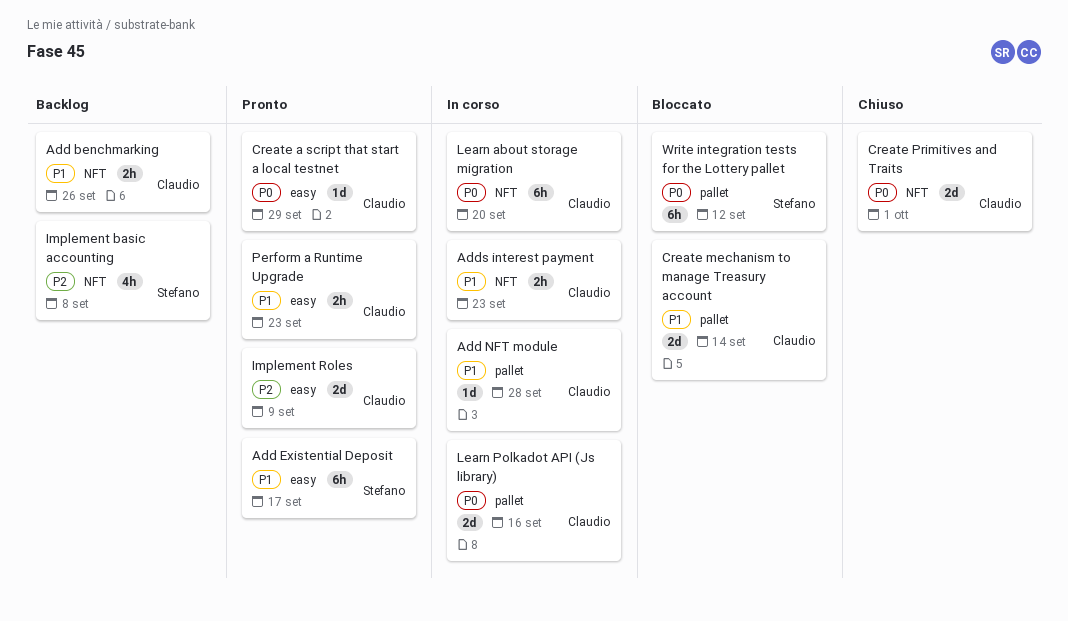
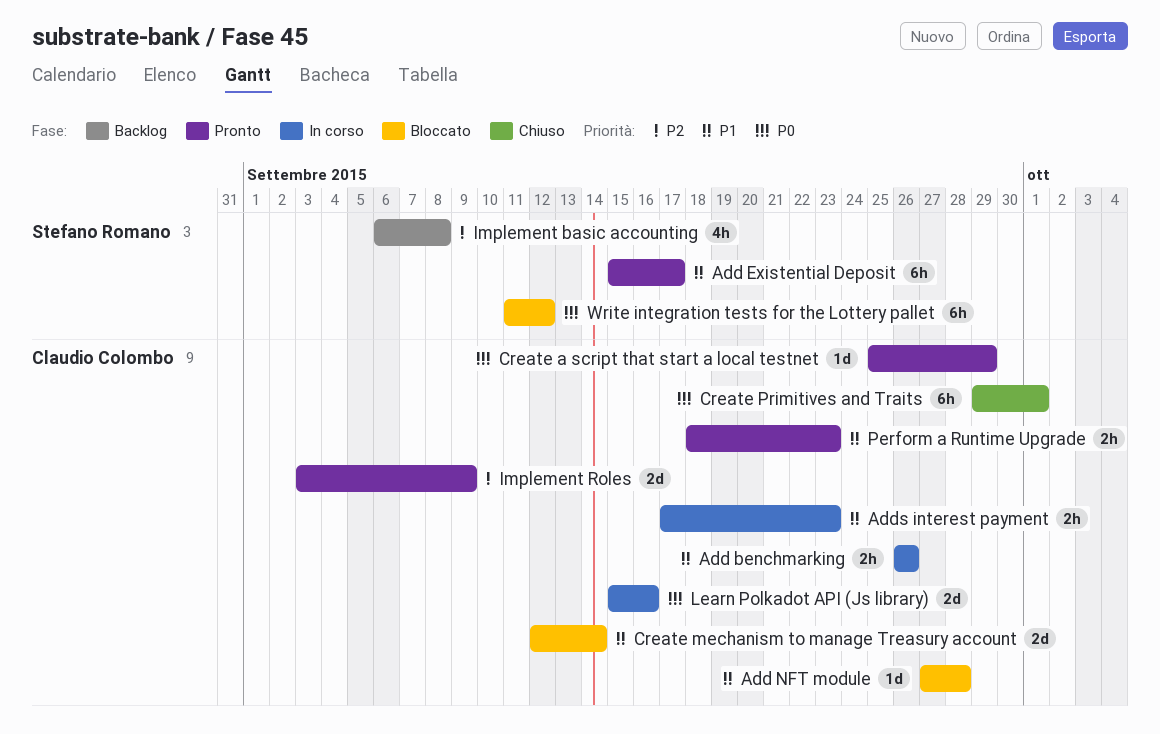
Add benchmarking, status: Backlog -> In corso
Add NFT module, status: In corso -> Bloccato
Create Primitives and Traits, estimate: 2d -> 6h
Learn about storage migration: present -> none

